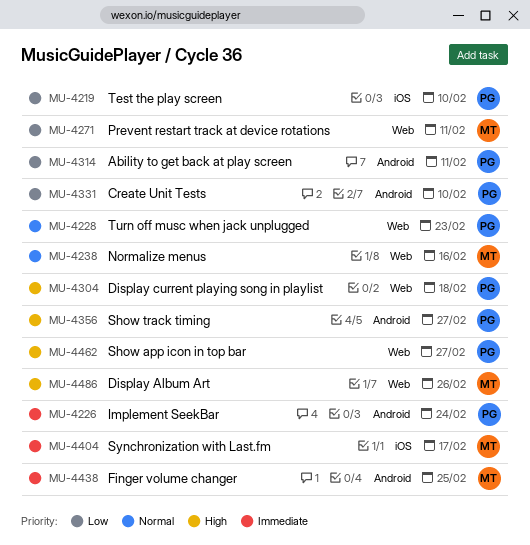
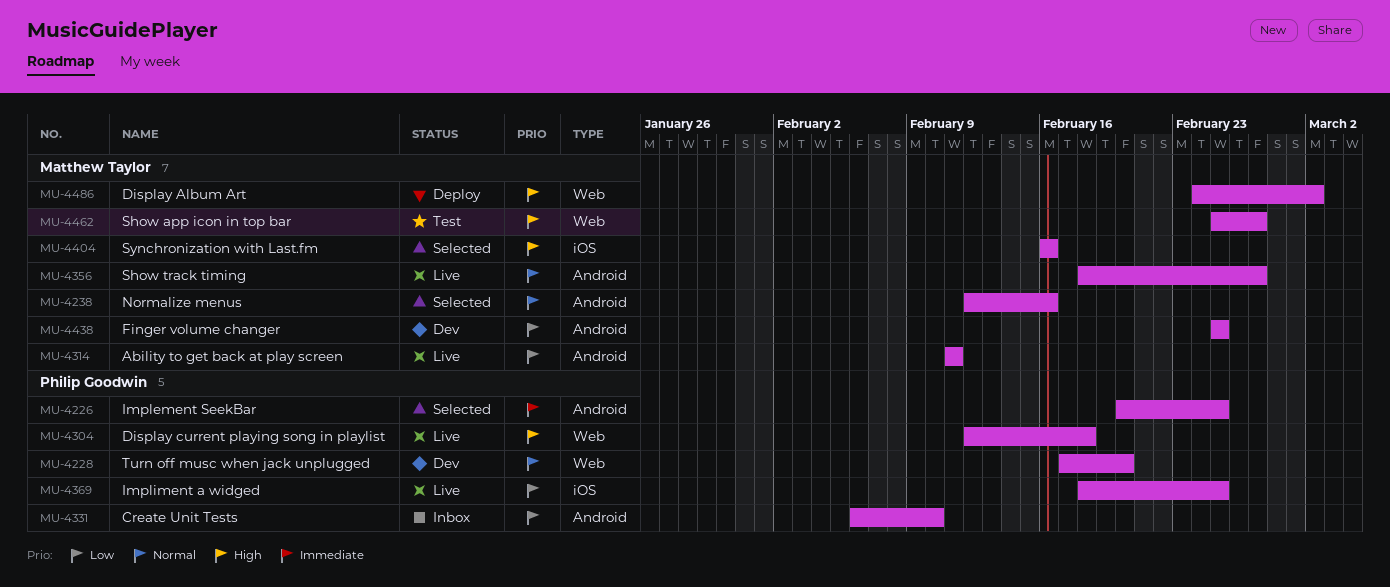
MU-4219: present -> none
MU-4226, due: Feb 24 -> Feb 25
MU-4228, due: Feb 23 -> Feb 20
MU-4238, label: Web -> Android
MU-4271: present -> none
MU-4314, owner: Philip Goodwin -> Matthew Taylor
MU-4356, owner: Philip Goodwin -> Matthew Taylor
MU-4356, priority: High -> Normal
MU-4369: none -> present
MU-4404, priority: Immediate -> High
MU-4404, due: Feb 17 -> Feb 16
MU-4438, priority: Immediate -> Low
MU-4462, owner: Philip Goodwin -> Matthew Taylor
MU-4486, due: Feb 26 -> Mar 2

